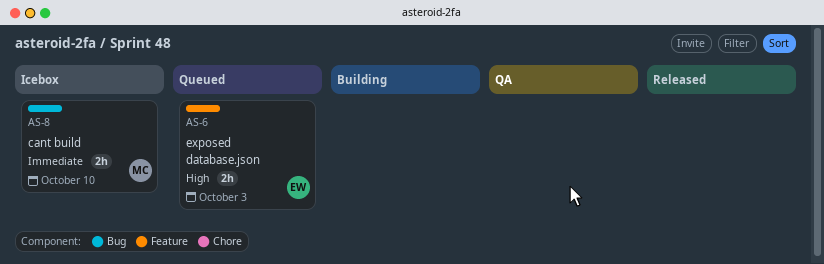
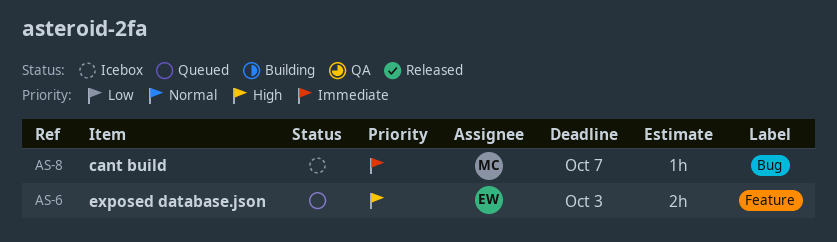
AS-8, estimate: 2h -> 1h
AS-8, due: Oct 10 -> Oct 7

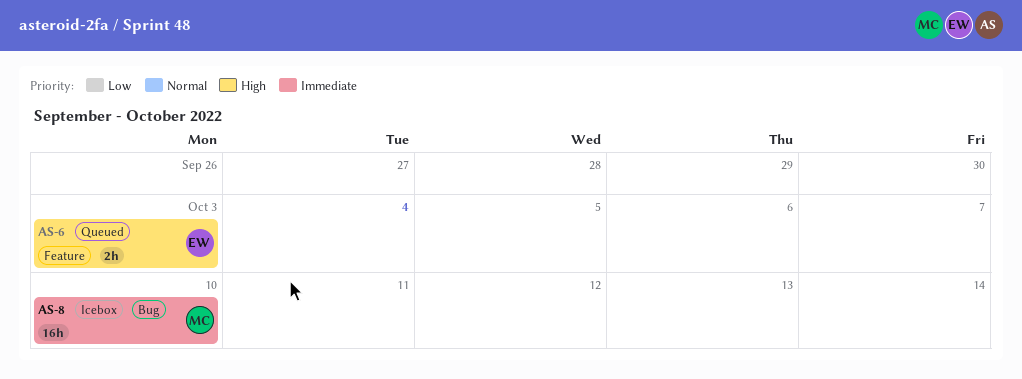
AS-8, estimate: 1h -> 16h
AS-8, due: Oct 7 -> Oct 10

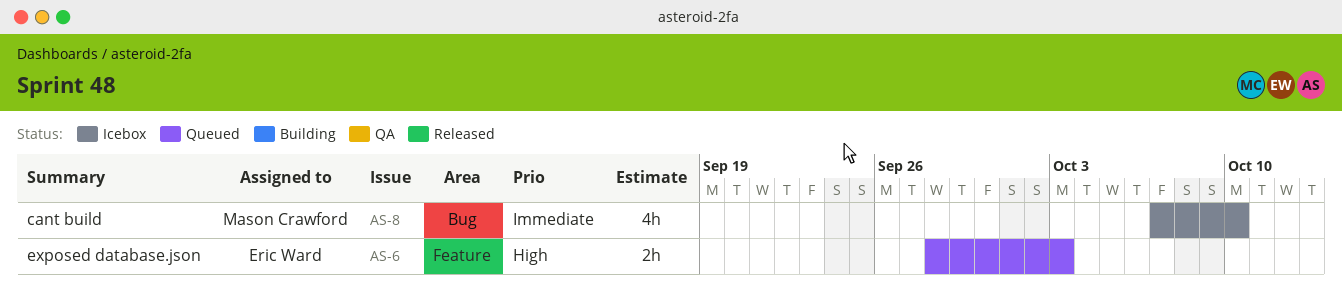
AS-8, estimate: 16h -> 4h

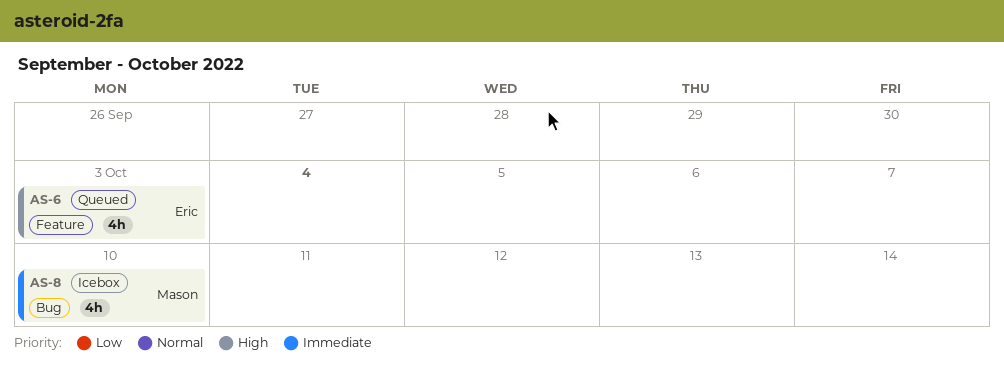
AS-6, estimate: 2h -> 4h

